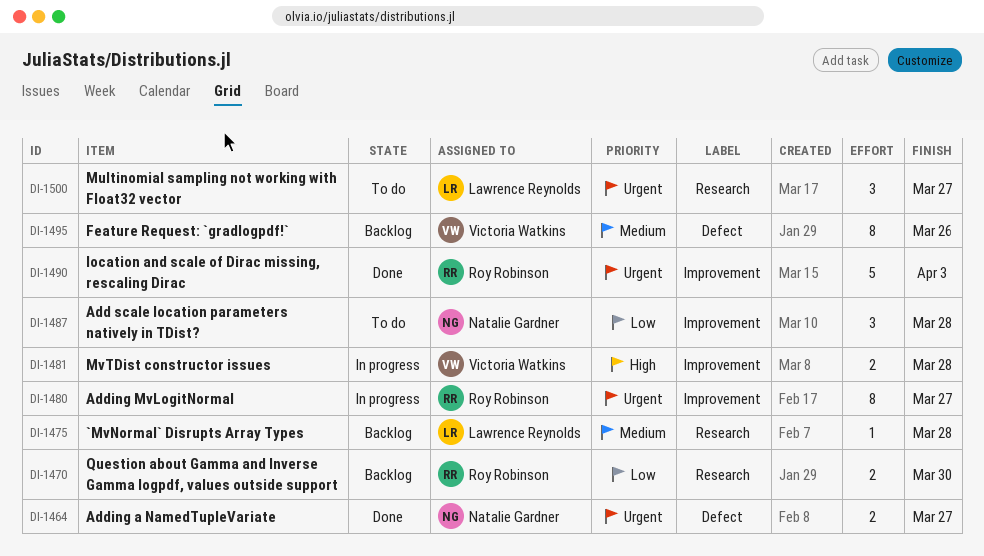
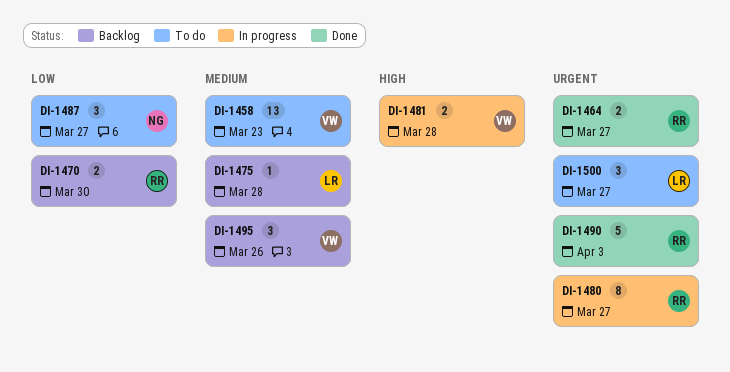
DI-1458: none -> present
DI-1464, owner: Natalie Gardner -> Roy Robinson
DI-1487, due: Mar 28 -> Mar 27
DI-1495, estimate: 8 -> 3

